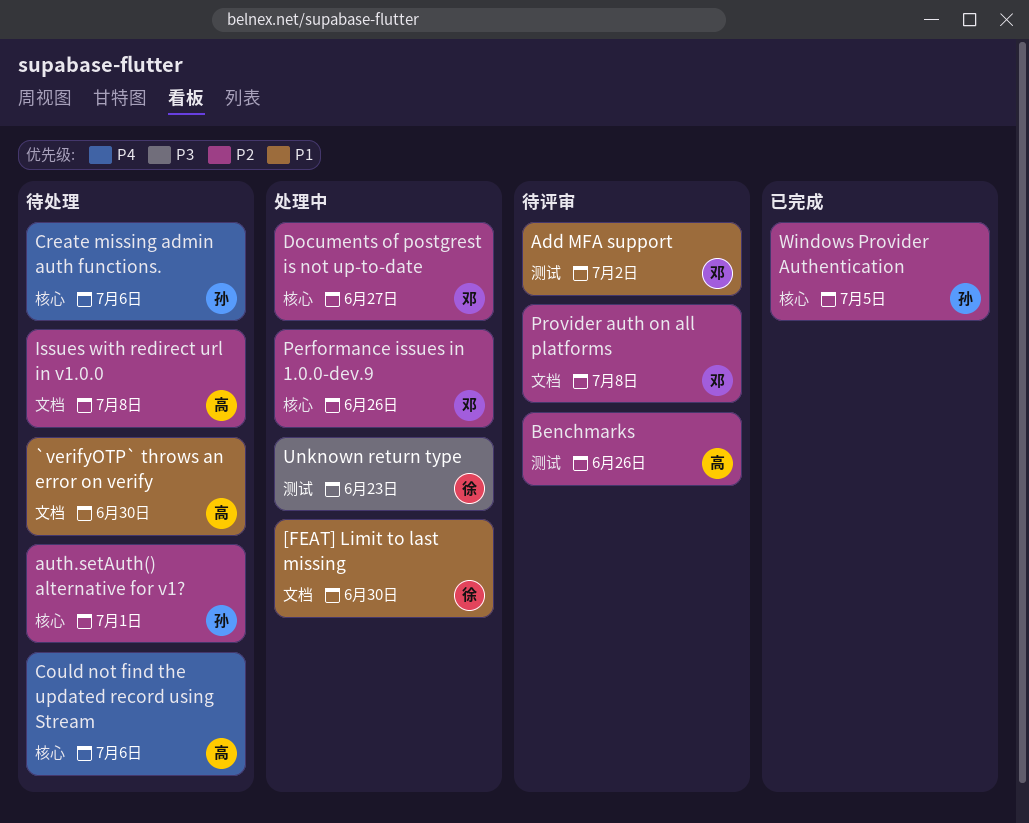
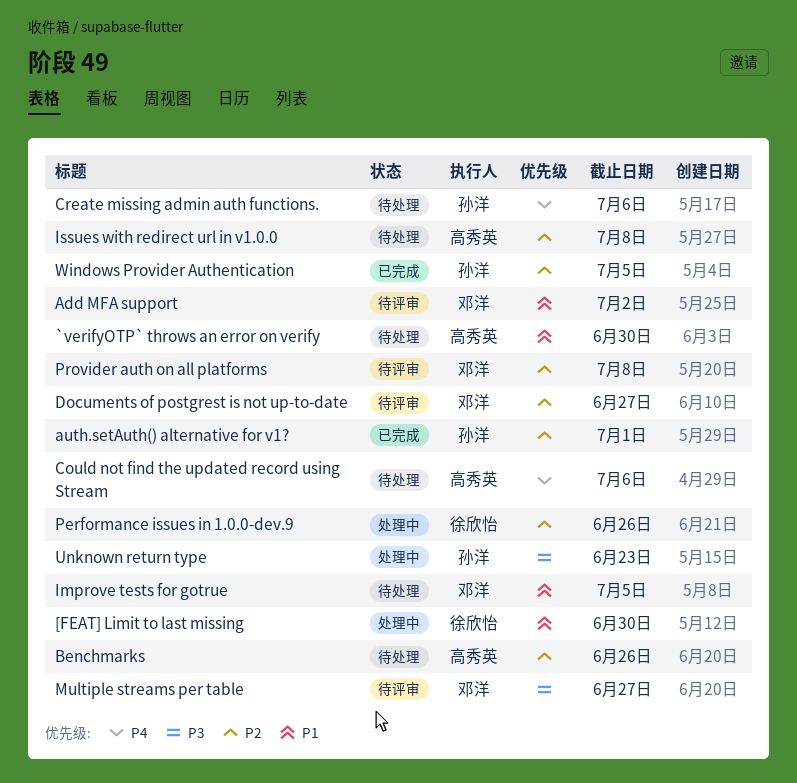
auth.setAuth() alternative for v1?, status: 待处理 -> 已完成
Benchmarks, status: 待评审 -> 待处理
Documents of postgrest is not up-to-date, status: 处理中 -> 待评审
Improve tests for gotrue: none -> present
Multiple streams per table: none -> present
Performance issues in 1.0.0-dev.9, owner: 邓洋 -> 徐欣怡
Unknown return type, owner: 徐欣怡 -> 孙洋

